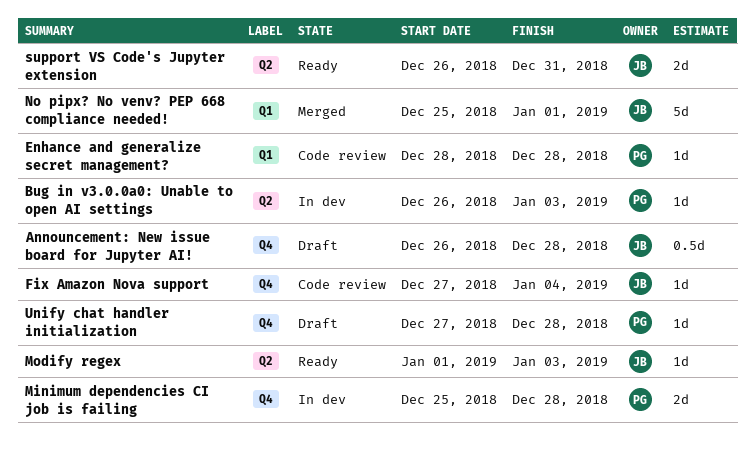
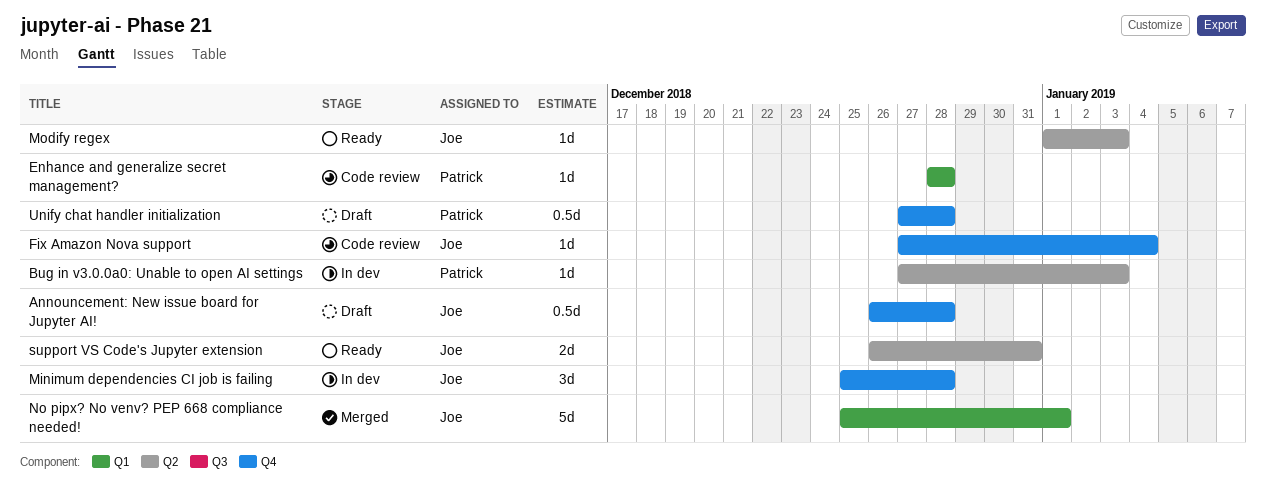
Bug in v3.0.0a0: Unable to open AI settings, start: Dec 26 -> Dec 27
Minimum dependencies CI job is failing, owner: Patrick -> Joe
Minimum dependencies CI job is failing, estimate: 2d -> 3d
Unify chat handler initialization, estimate: 1d -> 0.5d

